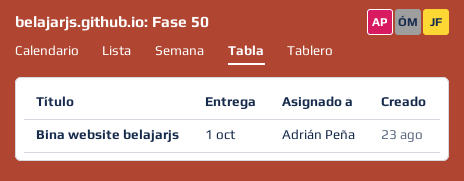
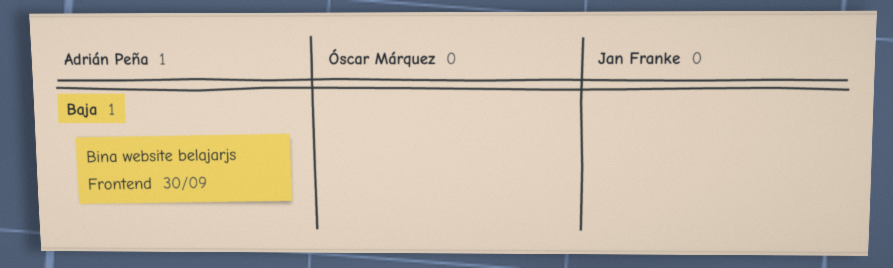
Bina website belajarjs, due: Oct 1 -> Sep 30

